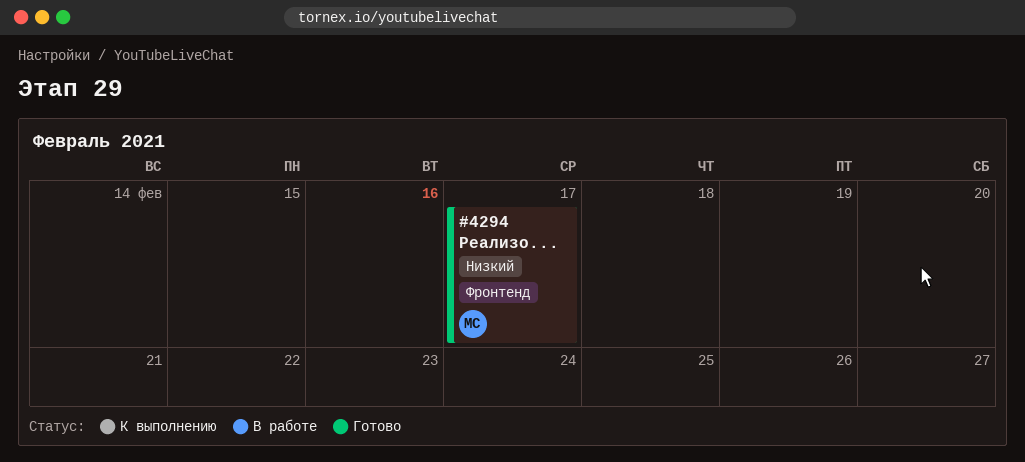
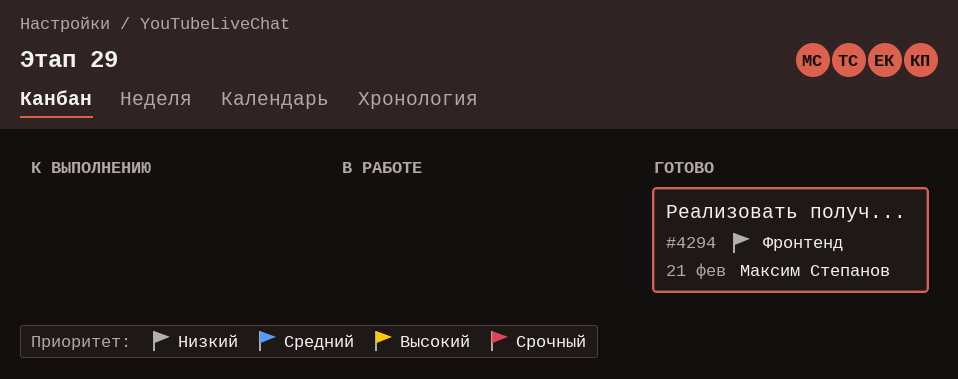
#4294, due: Feb 17 -> Feb 21

